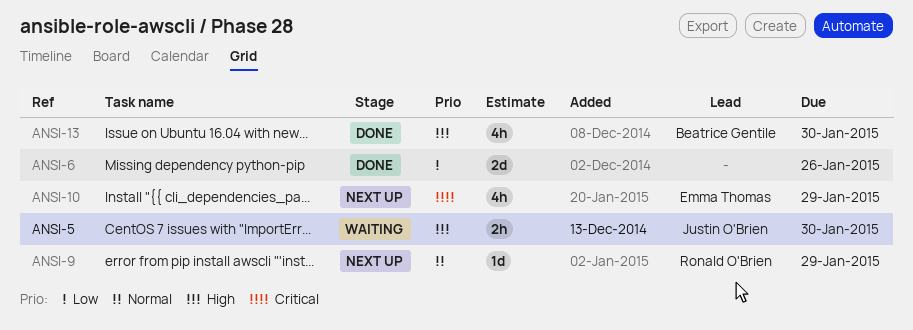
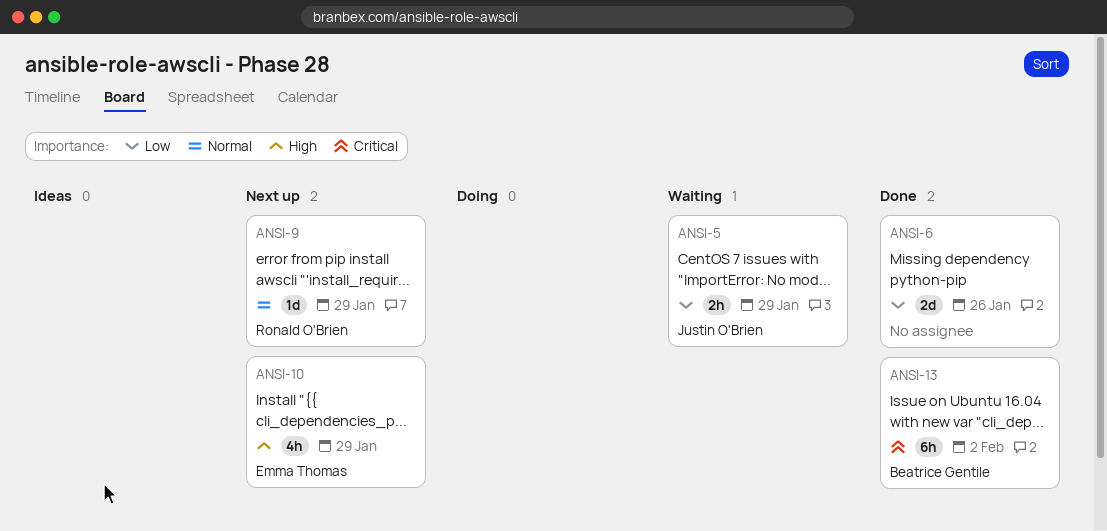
ANSI-5, priority: High -> Low
ANSI-5, due: Jan 30 -> Jan 29
ANSI-10, priority: Critical -> High
ANSI-13, priority: High -> Critical
ANSI-13, estimate: 4h -> 6h
ANSI-13, due: Jan 30 -> Feb 2

